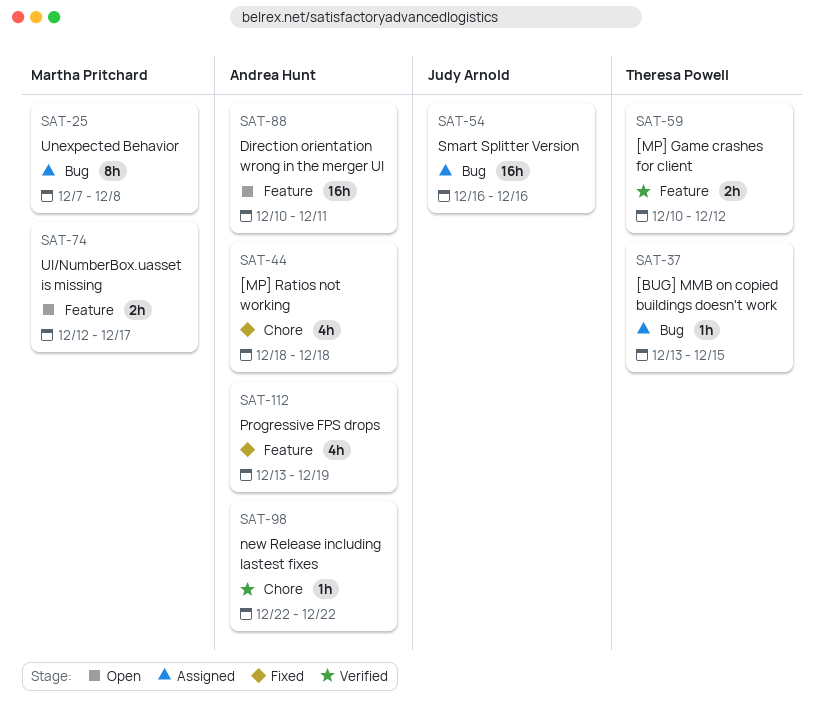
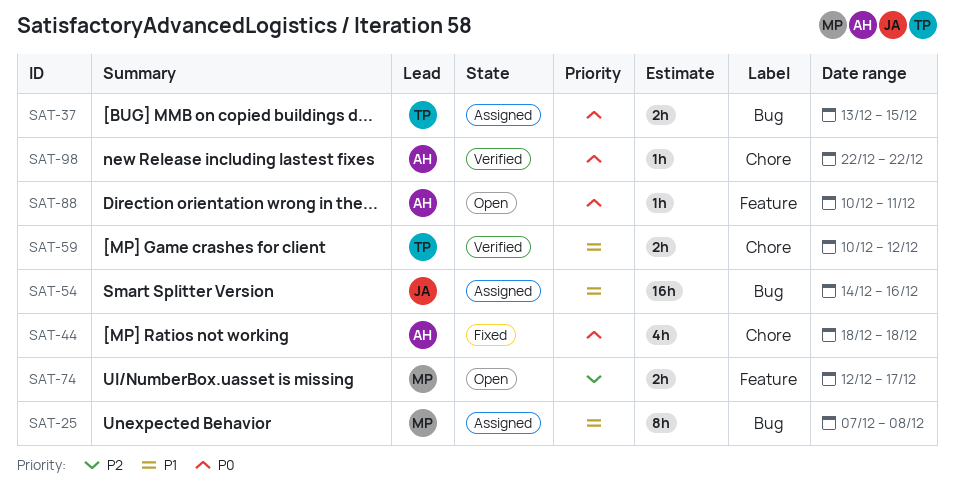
SAT-37, estimate: 1h -> 2h
SAT-54, start: Dec 16 -> Dec 14
SAT-59, label: Feature -> Chore
SAT-88, estimate: 16h -> 1h
SAT-112: present -> none

